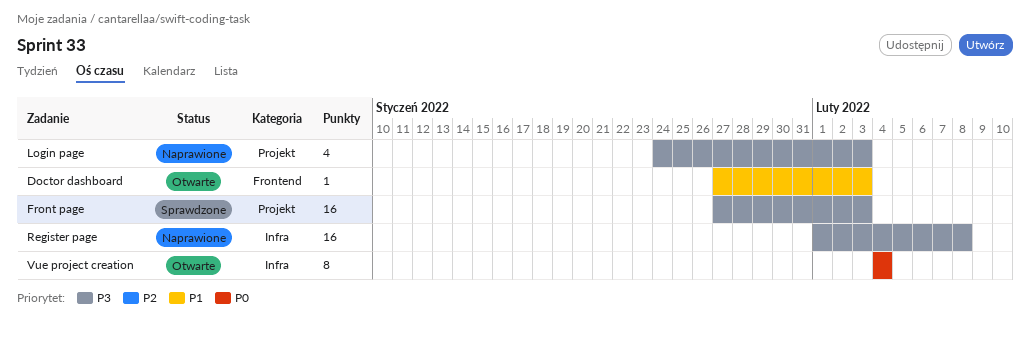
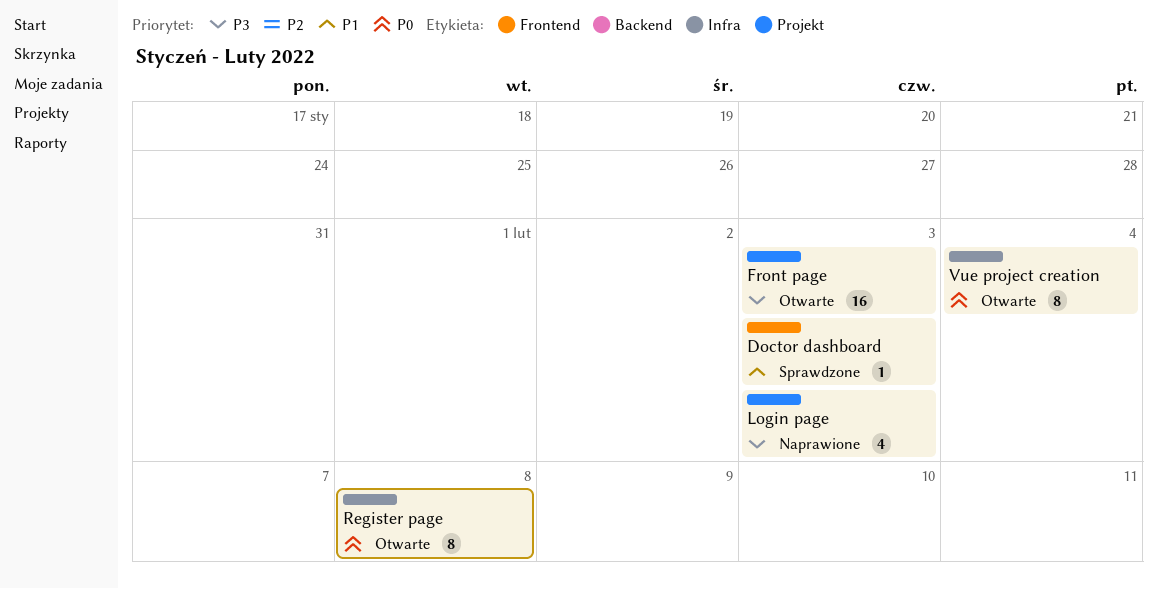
Doctor dashboard, status: Otwarte -> Sprawdzone
Front page, status: Sprawdzone -> Otwarte
Register page, status: Naprawione -> Otwarte
Register page, priority: P3 -> P0
Register page, estimate: 16 -> 8

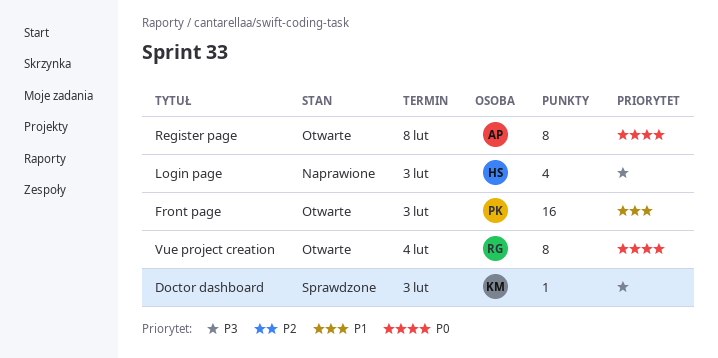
Doctor dashboard, priority: P1 -> P3
Front page, priority: P3 -> P1

